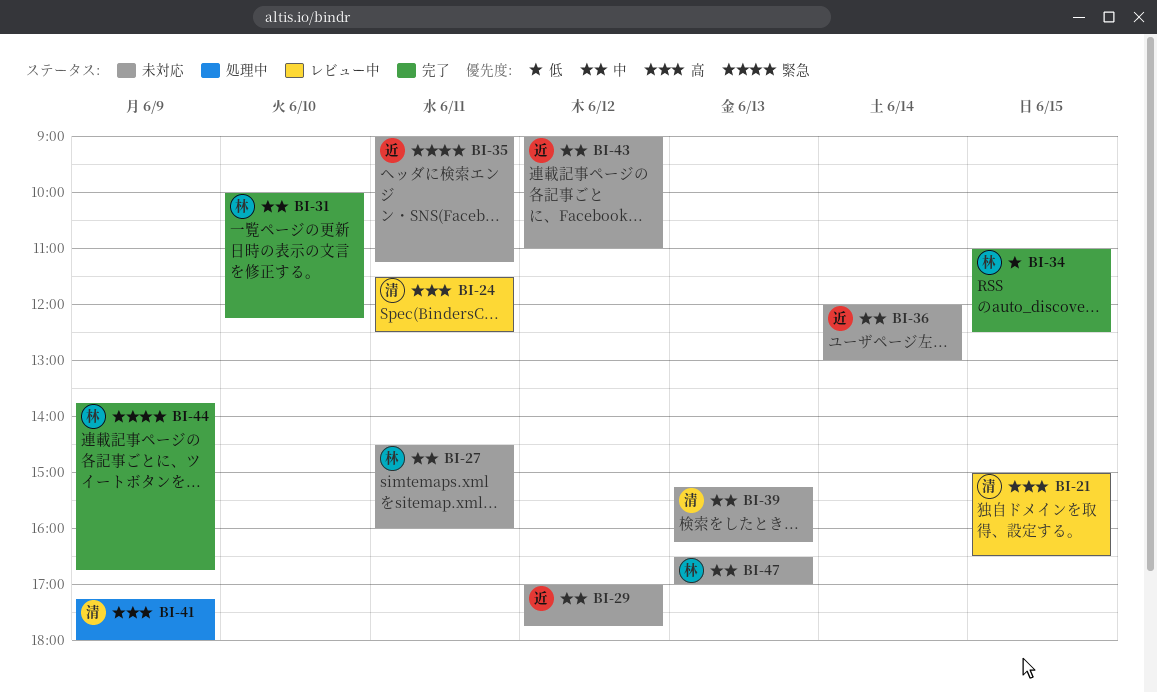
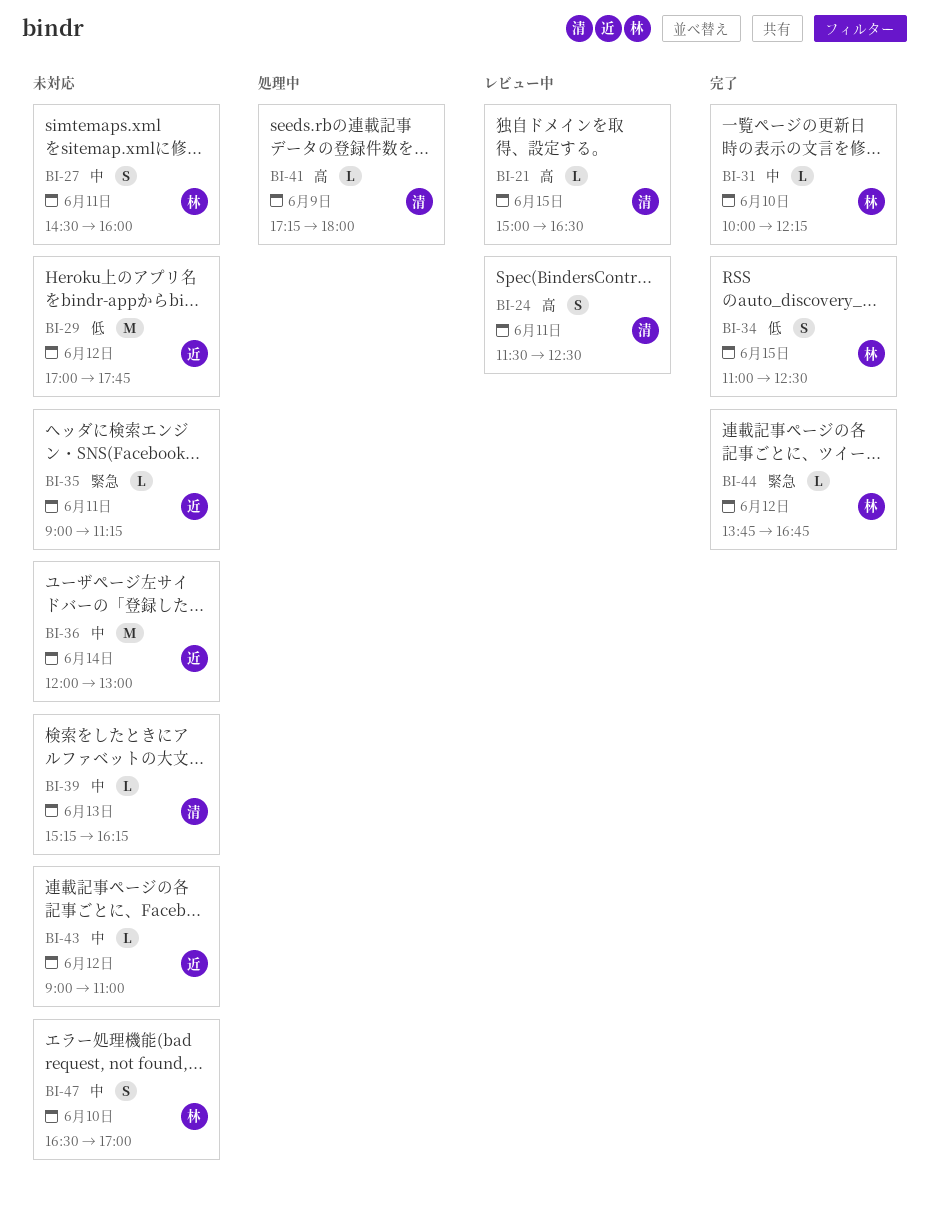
BI-29, priority: 中 -> 低
BI-44, day: Jun 9 -> Jun 12
BI-47, day: Jun 13 -> Jun 10

